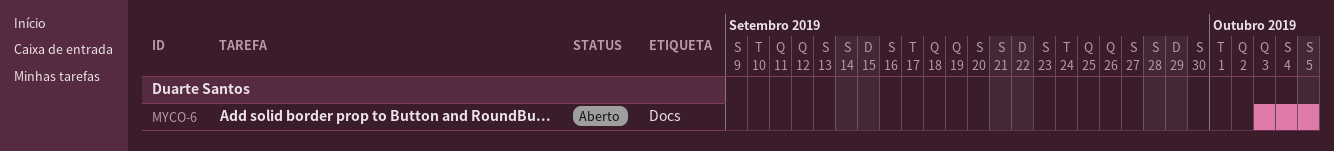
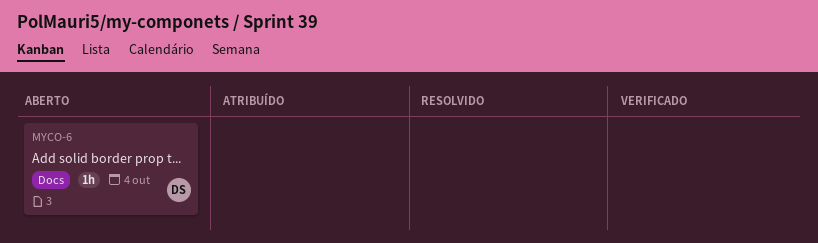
MYCO-6, due: Oct 5 -> Oct 4

